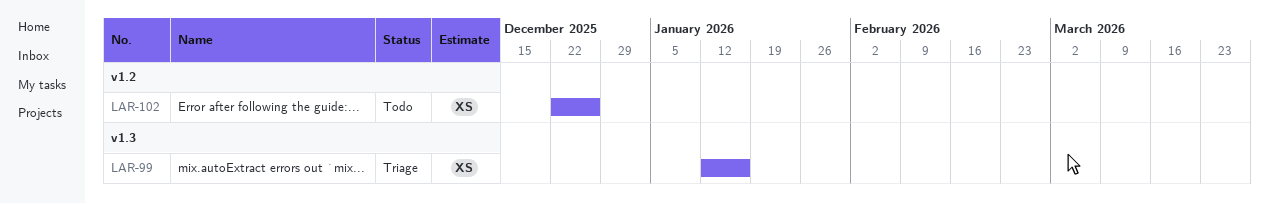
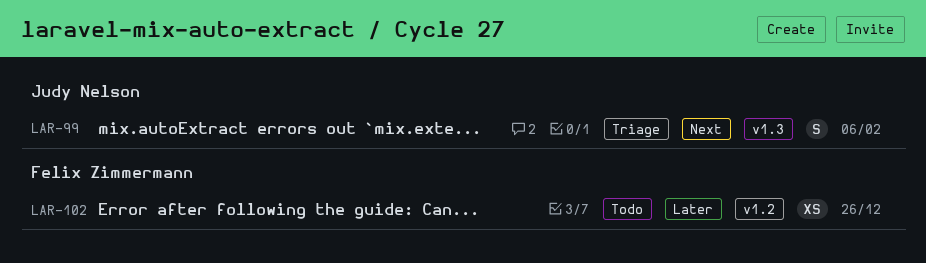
LAR-99, estimate: XS -> S
LAR-99, due: Jan 16 -> Feb 6

